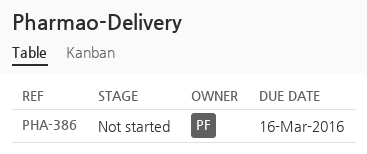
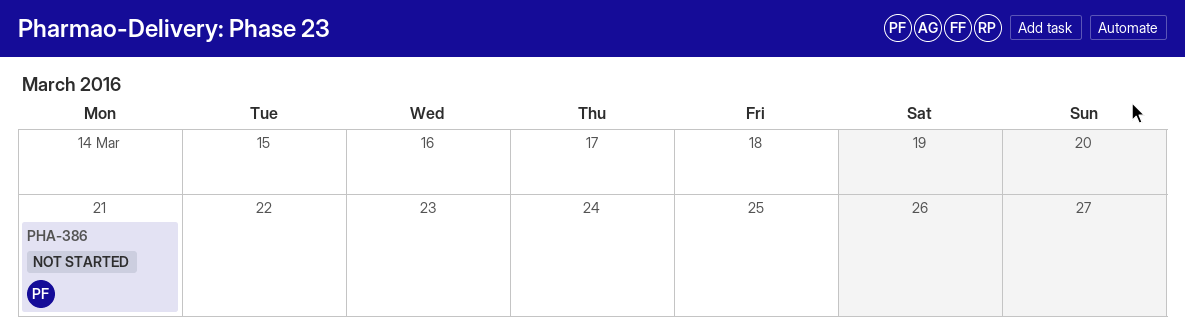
PHA-386, due: Mar 16 -> Mar 21

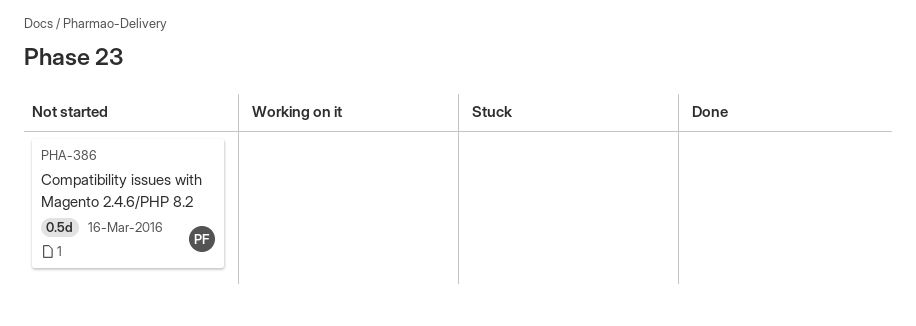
PHA-386, due: Mar 21 -> Mar 16

